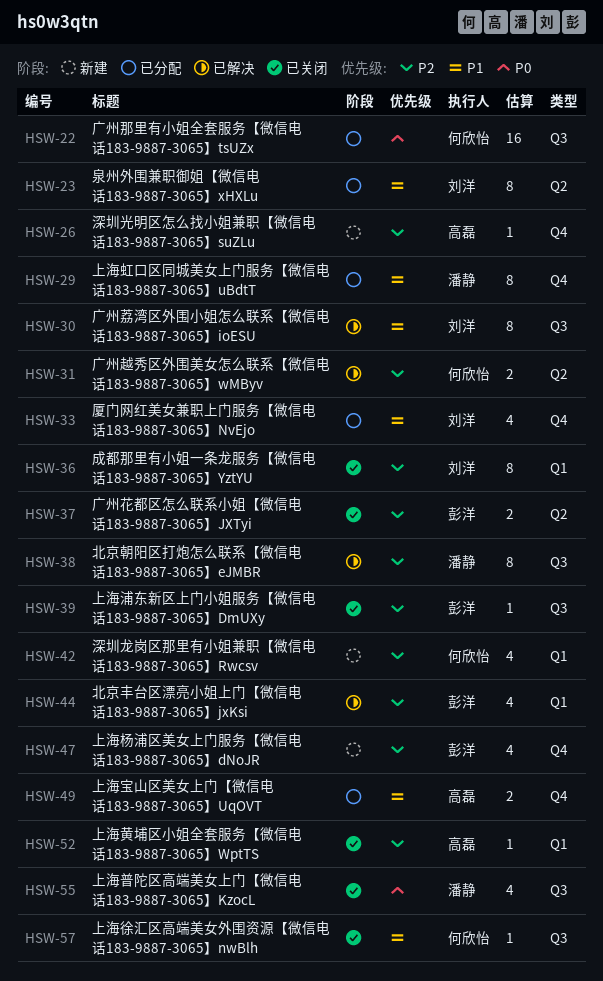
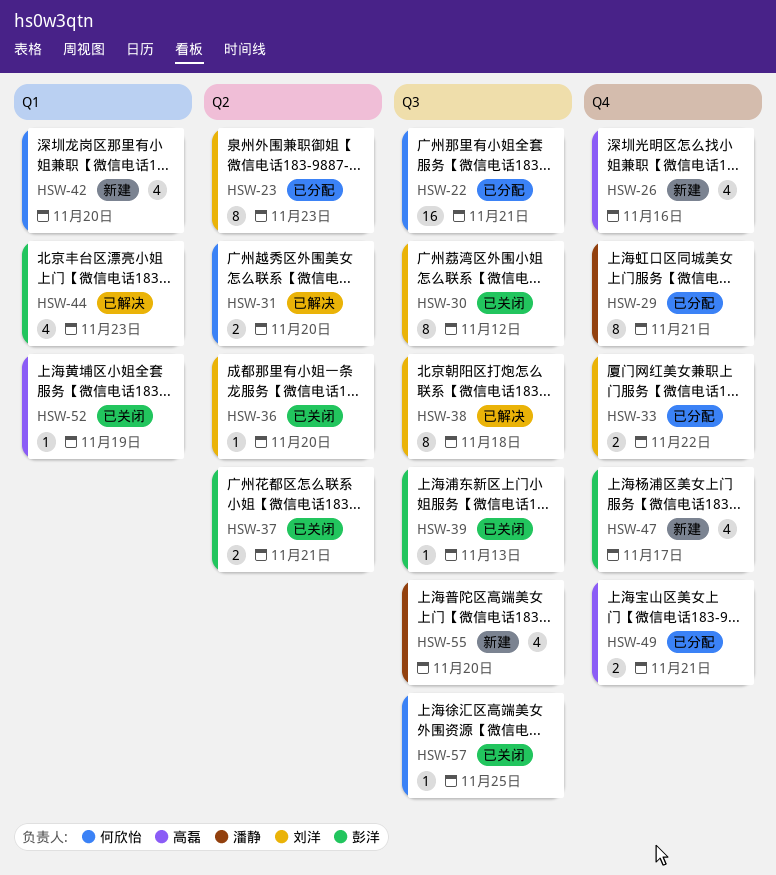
HSW-26, estimate: 1 -> 4
HSW-30, status: 已解决 -> 已关闭
HSW-33, estimate: 4 -> 2
HSW-36, label: Q1 -> Q2
HSW-36, estimate: 8 -> 1
HSW-38, owner: 潘静 -> 刘洋
HSW-55, status: 已关闭 -> 新建

